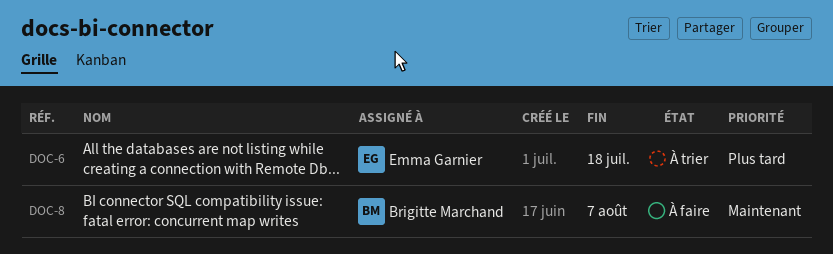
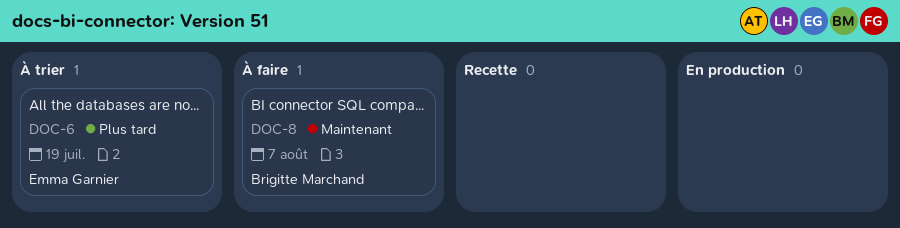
DOC-6, due: Jul 18 -> Jul 19

